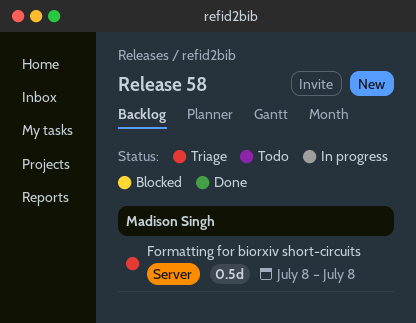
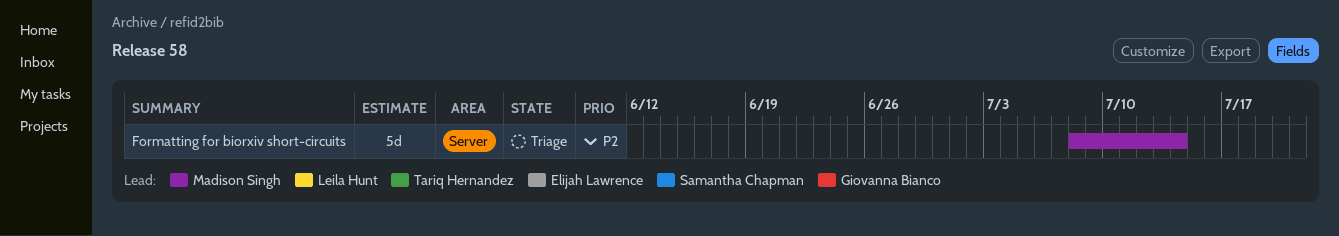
Formatting for biorxiv short-circuits, estimate: 0.5d -> 5d
Formatting for biorxiv short-circuits, due: Jul 8 -> Jul 14

